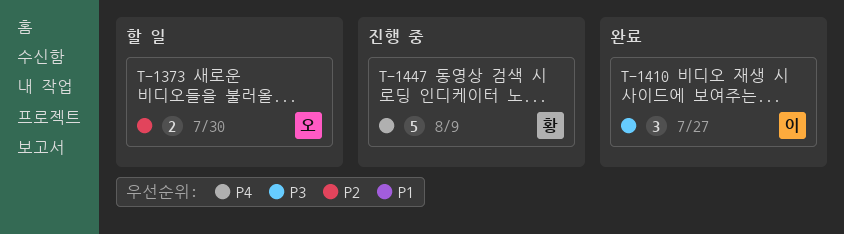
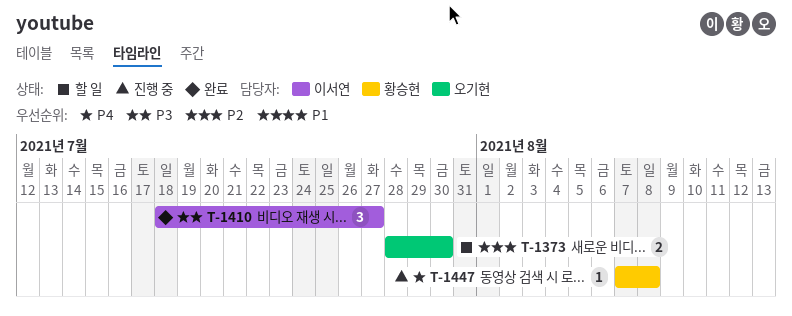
T-1447, estimate: 5 -> 1
T-1447, due: Aug 9 -> Aug 8

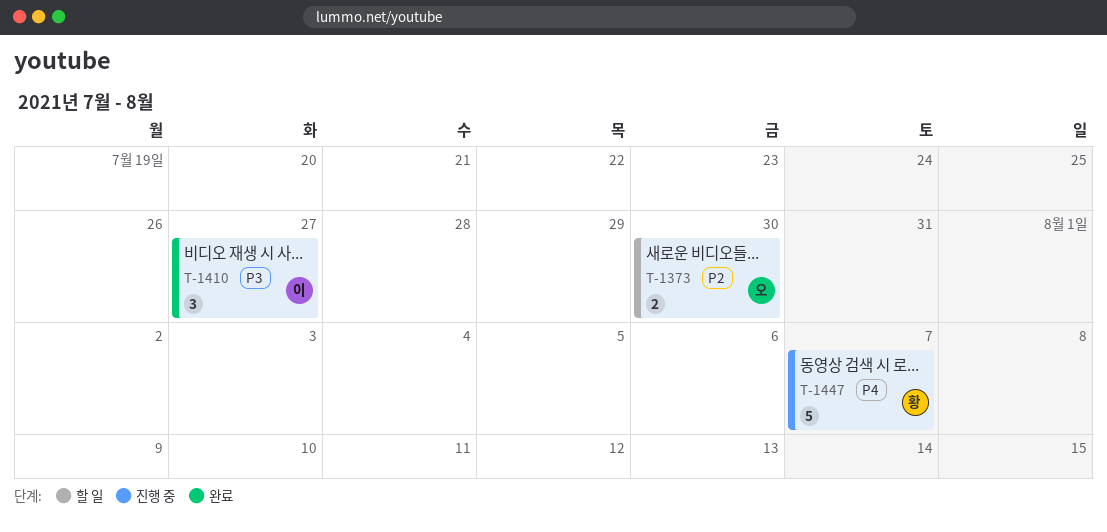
T-1447, estimate: 1 -> 5
T-1447, due: Aug 8 -> Aug 7

